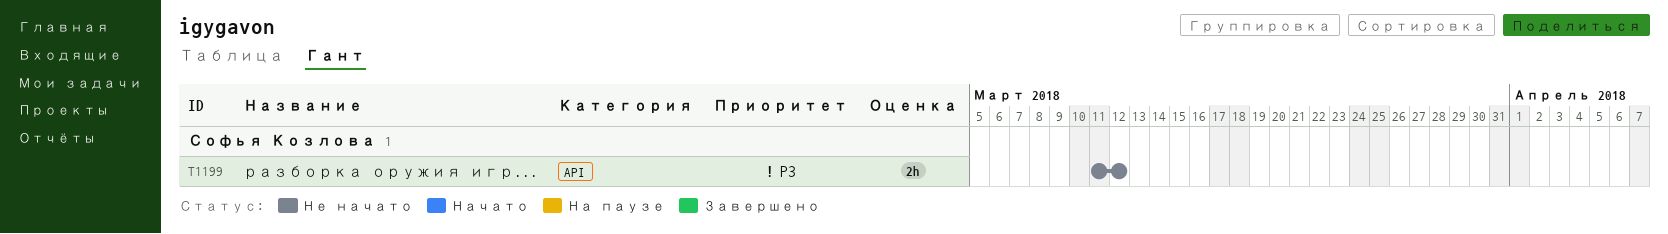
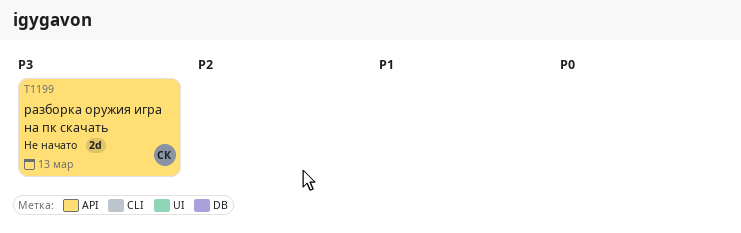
T1199, estimate: 2h -> 2d
T1199, due: Mar 12 -> Mar 13

